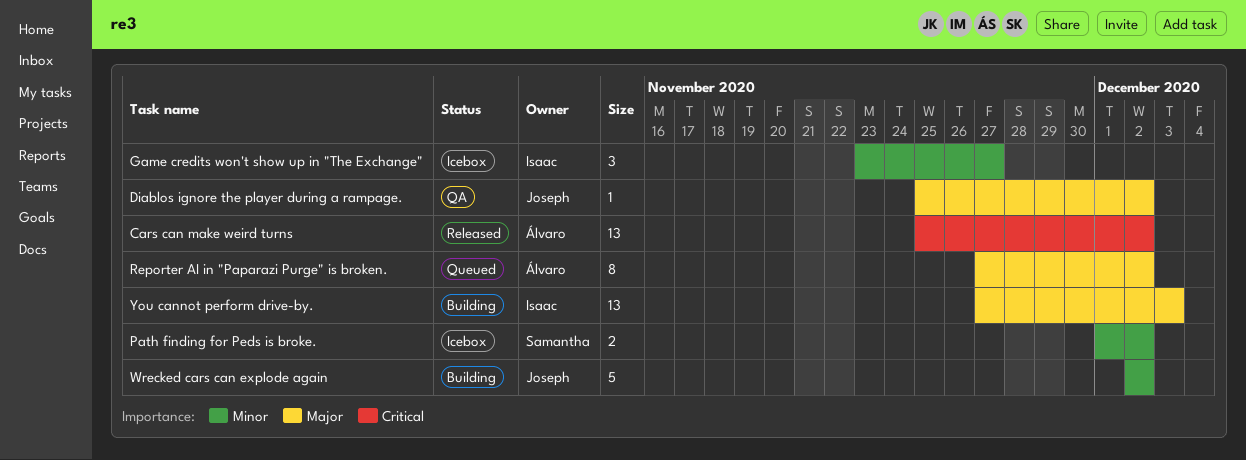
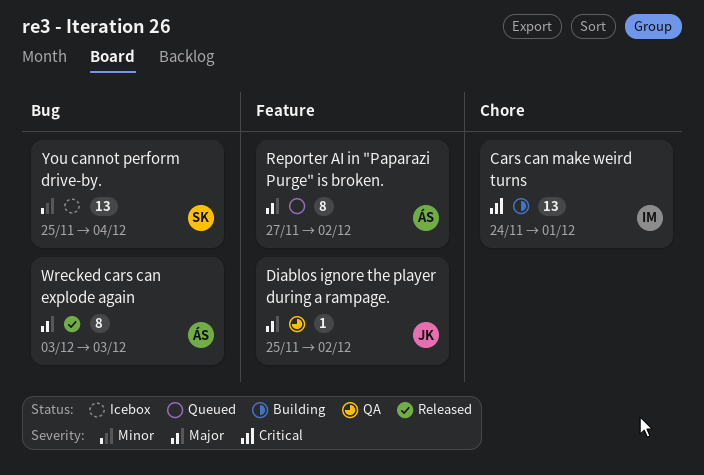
Cars can make weird turns, status: Released -> Building
Cars can make weird turns, owner: Álvaro -> Isaac
Cars can make weird turns, start: Nov 25 -> Nov 24
Cars can make weird turns, due: Dec 2 -> Dec 1
Game credits won't show up in "The Exchange": present -> none
Path finding for Peds is broke.: present -> none
Wrecked cars can explode again, status: Building -> Released
Wrecked cars can explode again, owner: Joseph -> Álvaro
Wrecked cars can explode again, priority: Minor -> Major
Wrecked cars can explode again, estimate: 5 -> 8
Wrecked cars can explode again, start: Dec 2 -> Dec 3
Wrecked cars can explode again, due: Dec 2 -> Dec 3
You cannot perform drive-by., status: Building -> Icebox
You cannot perform drive-by., owner: Isaac -> Samantha
You cannot perform drive-by., priority: Major -> Minor
You cannot perform drive-by., start: Nov 27 -> Nov 25
You cannot perform drive-by., due: Dec 3 -> Dec 4

